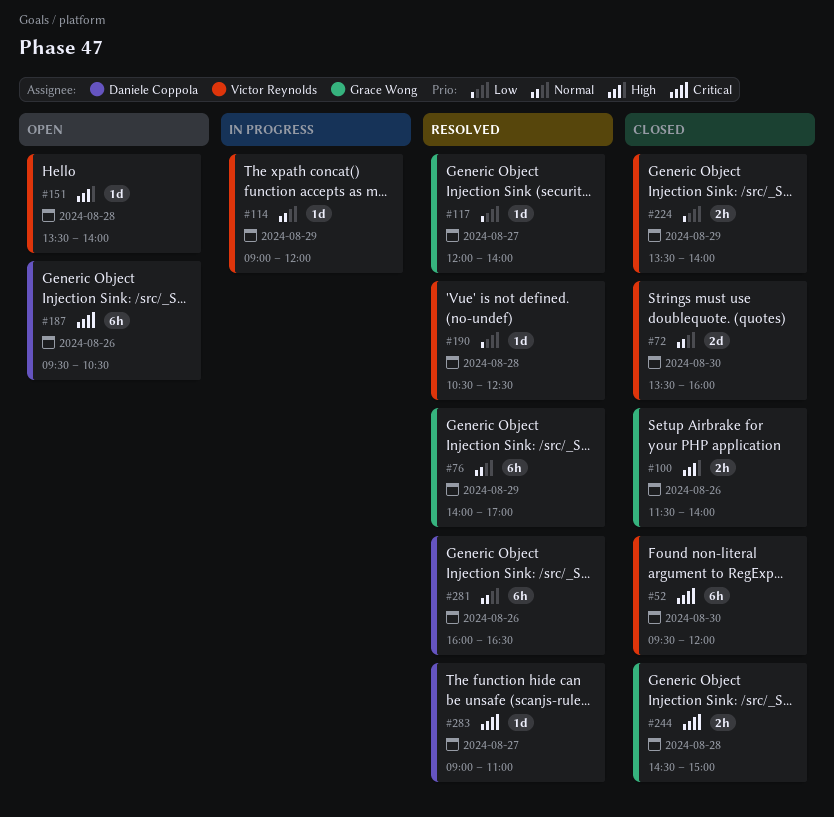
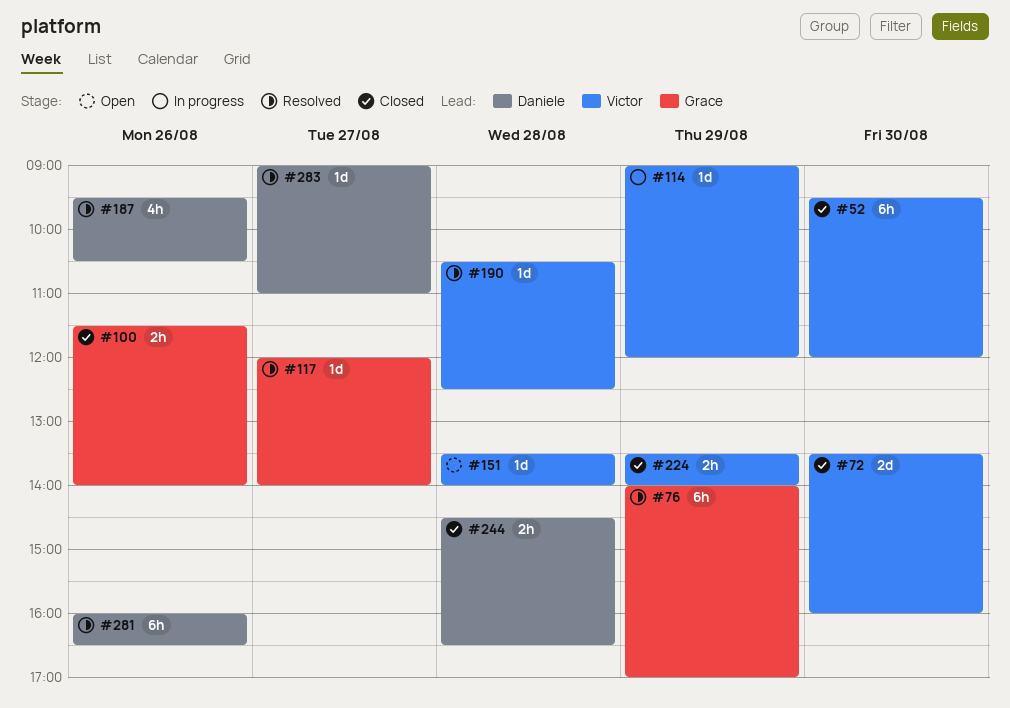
#187, status: Open -> Resolved
#187, estimate: 6h -> 4h
#244, owner: Grace Wong -> Daniele Coppola
#244, ends: 15:00 -> 16:30

